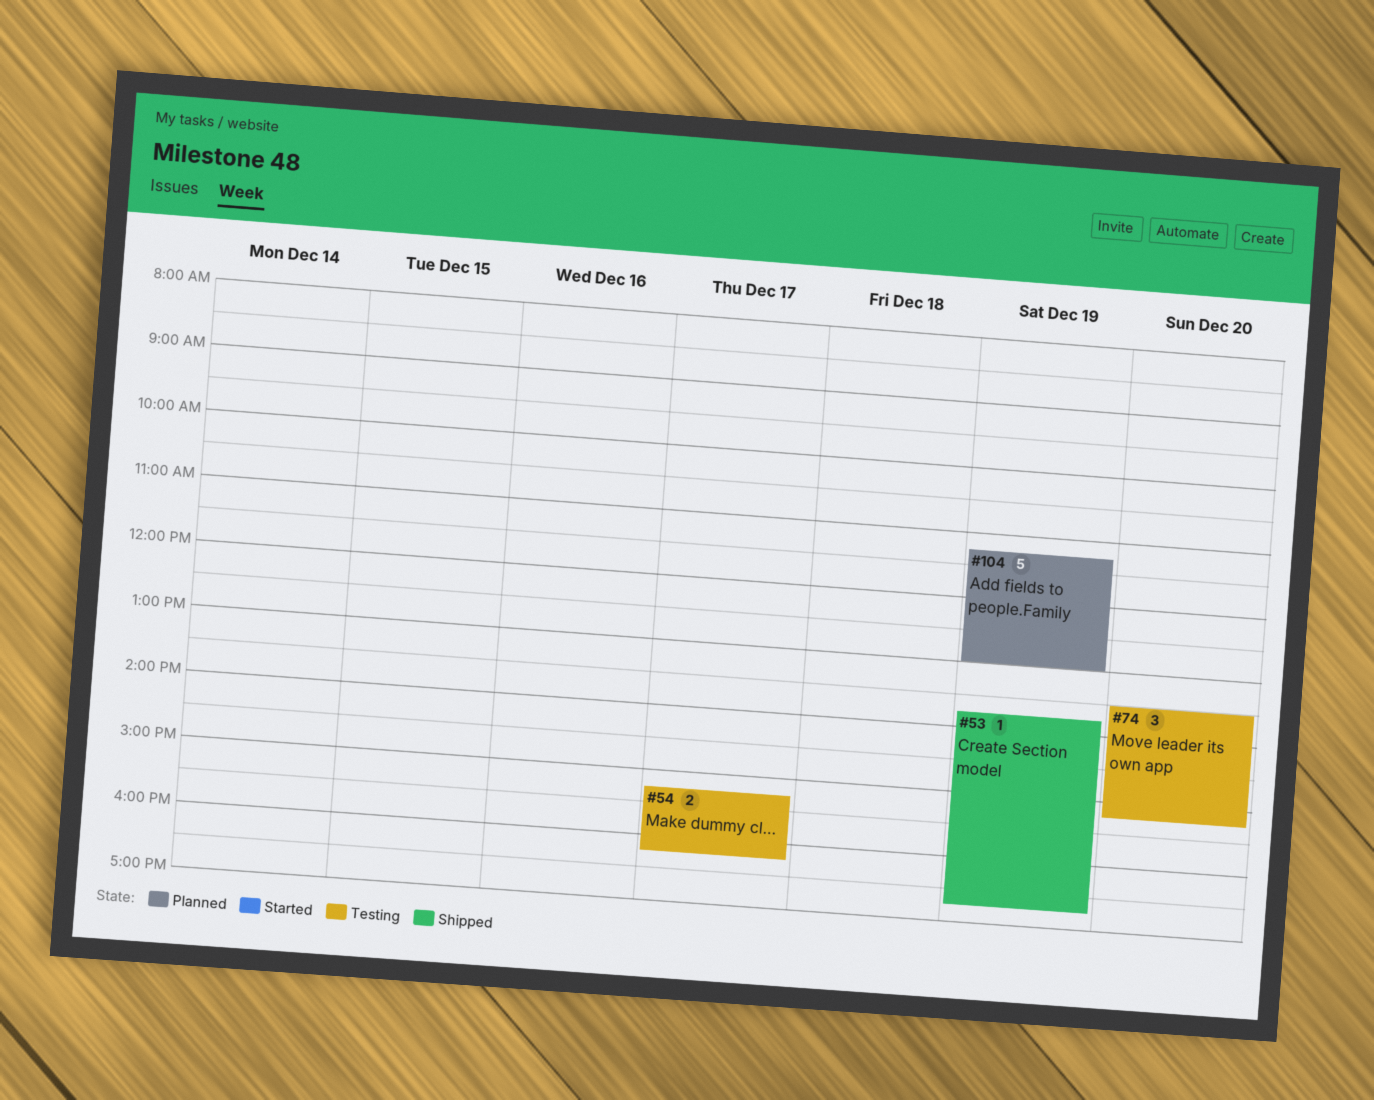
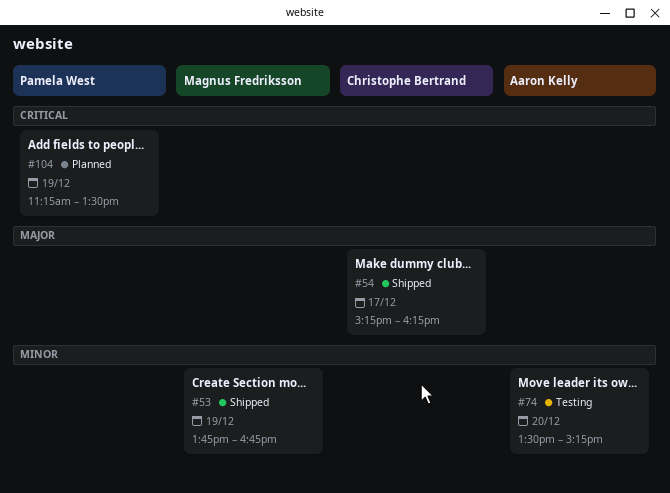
#54, status: Testing -> Shipped
#104, ends: 13:00 -> 13:30

